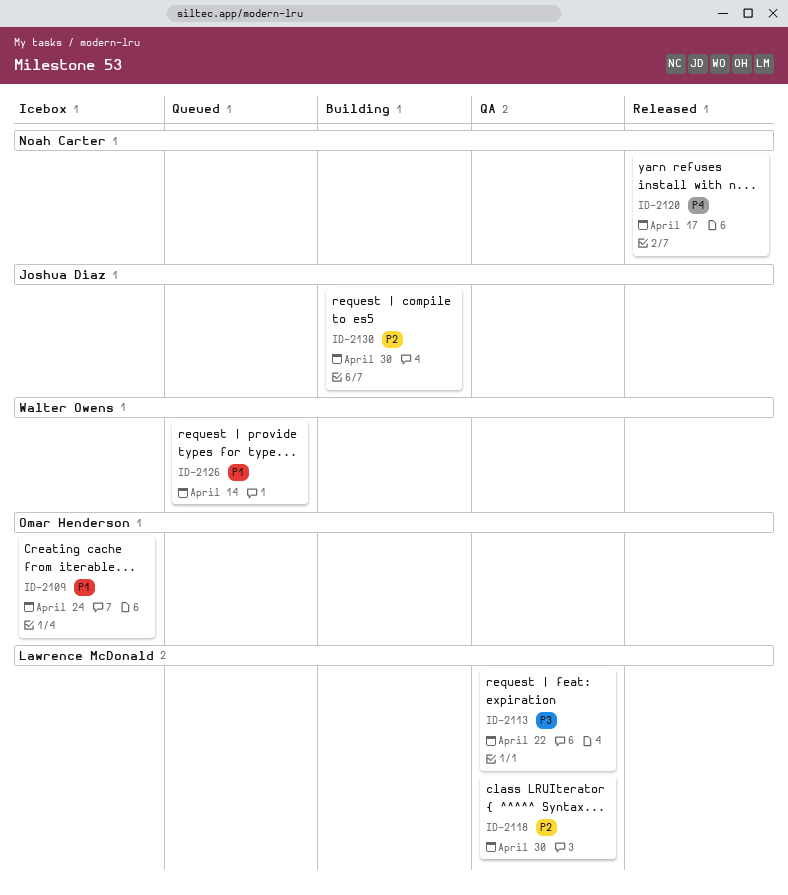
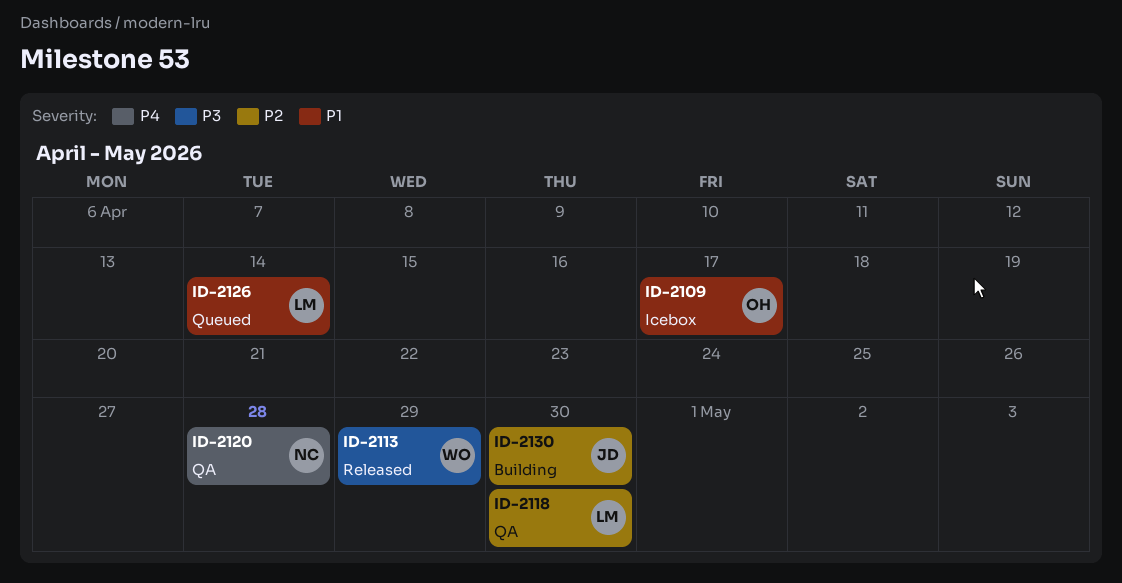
ID-2109, due: Apr 24 -> Apr 17
ID-2113, status: QA -> Released
ID-2113, owner: Lawrence McDonald -> Walter Owens
ID-2113, due: Apr 22 -> Apr 29
ID-2120, status: Released -> QA
ID-2120, due: Apr 17 -> Apr 28
ID-2126, owner: Walter Owens -> Lawrence McDonald

